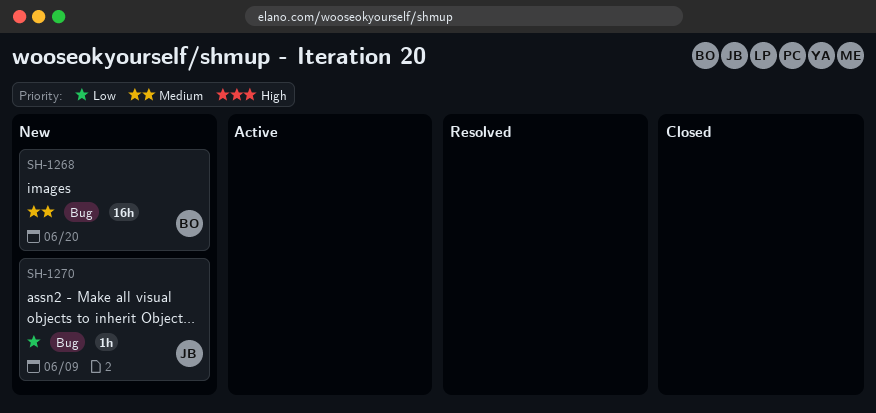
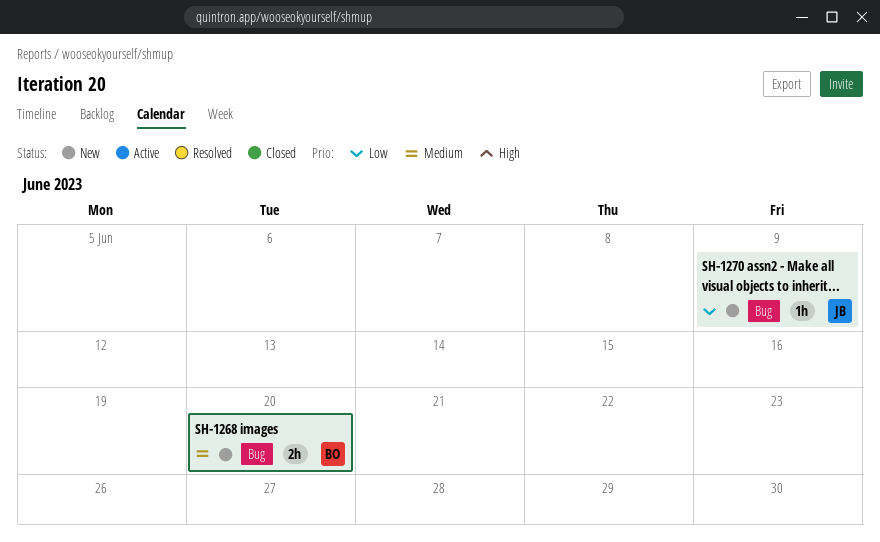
SH-1268, estimate: 16h -> 2h

